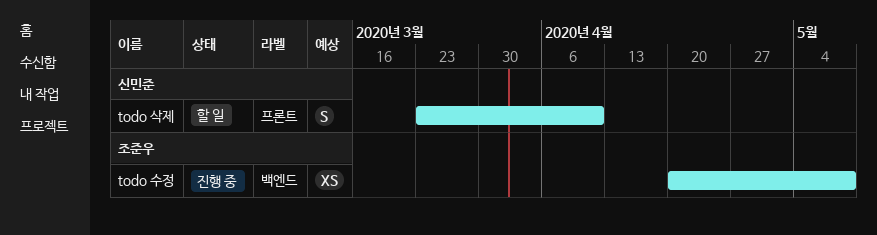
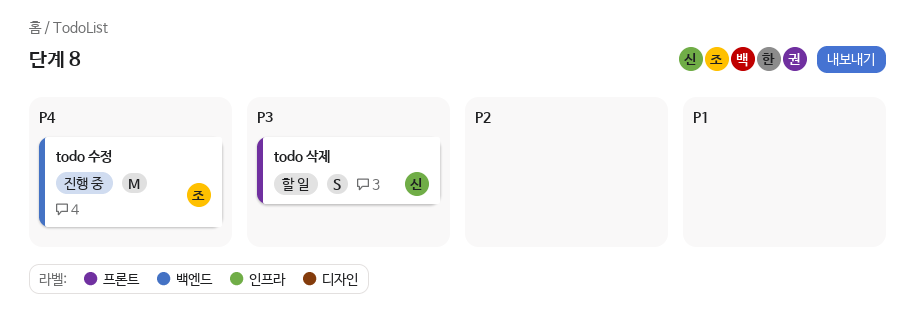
todo 수정, estimate: XS -> M

